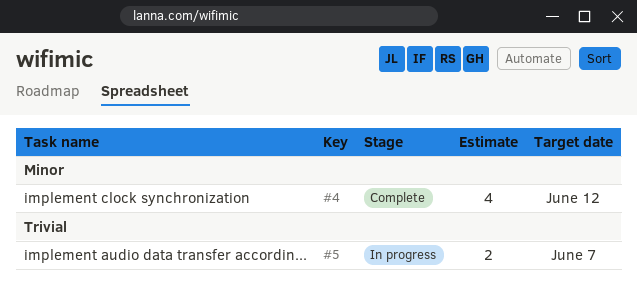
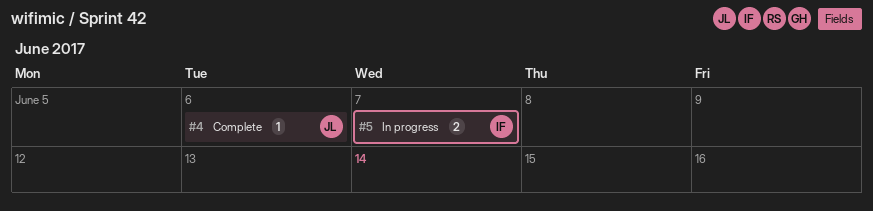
#4, estimate: 4 -> 1
#4, due: Jun 12 -> Jun 6

